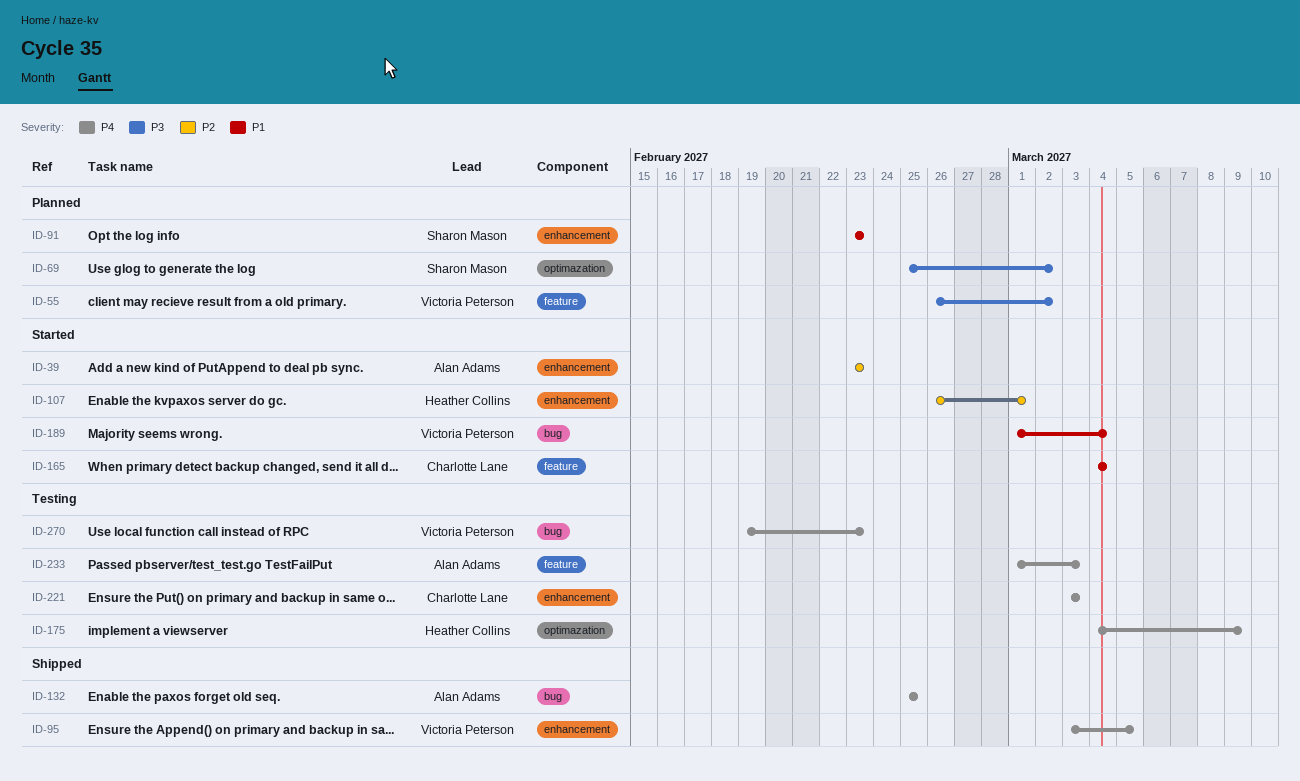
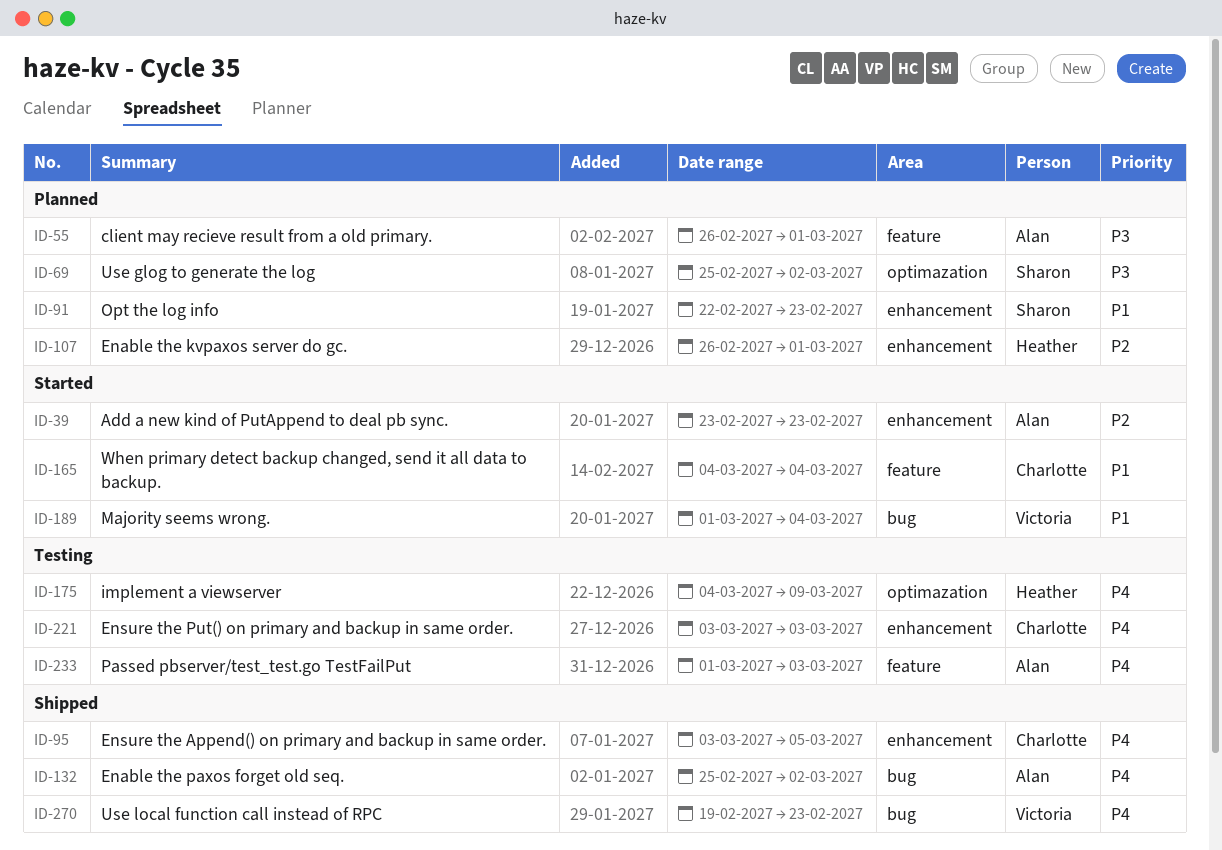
ID-55, owner: Victoria Peterson -> Alan Adams
ID-55, due: Mar 2 -> Mar 1
ID-91, start: Feb 23 -> Feb 22
ID-95, owner: Victoria Peterson -> Charlotte Lane
ID-107, status: Started -> Planned
ID-132, due: Feb 25 -> Mar 2
ID-270, status: Testing -> Shipped

